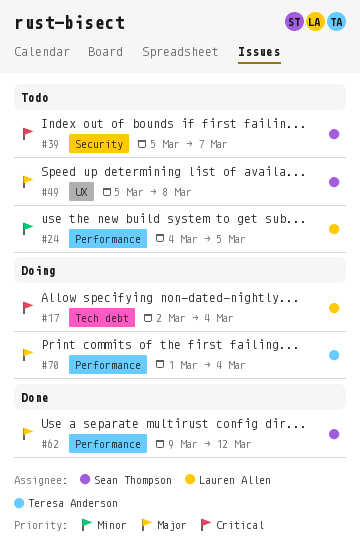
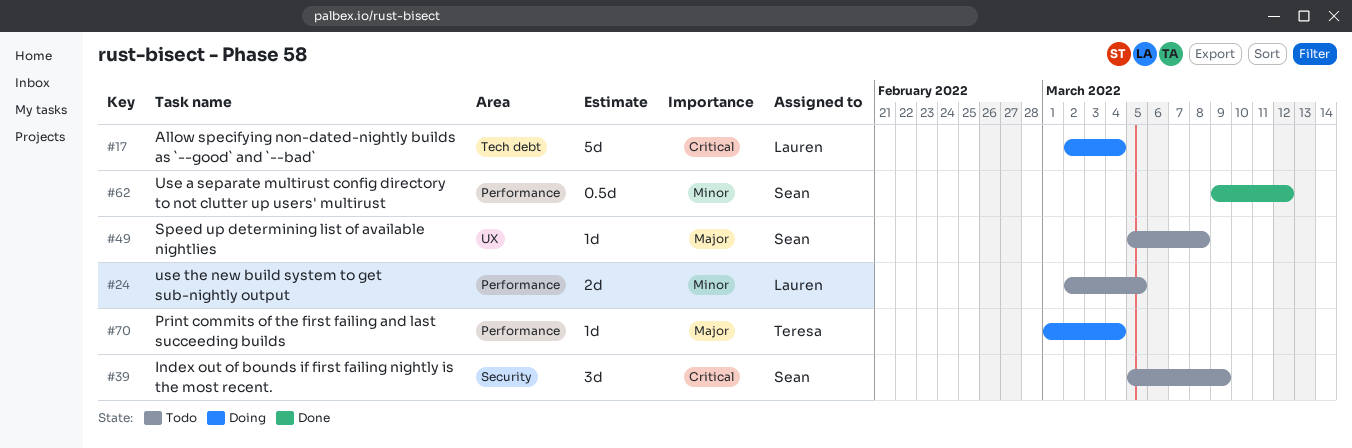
#24, start: Mar 4 -> Mar 2
#39, due: Mar 7 -> Mar 9
#62, priority: Major -> Minor

